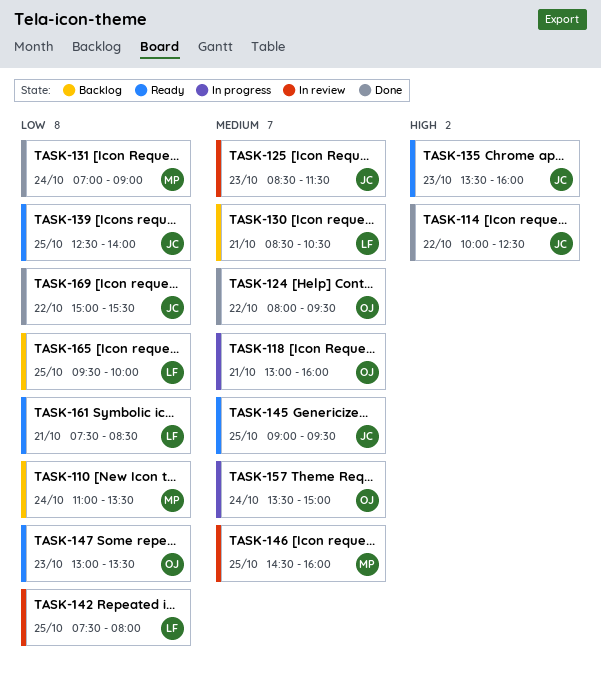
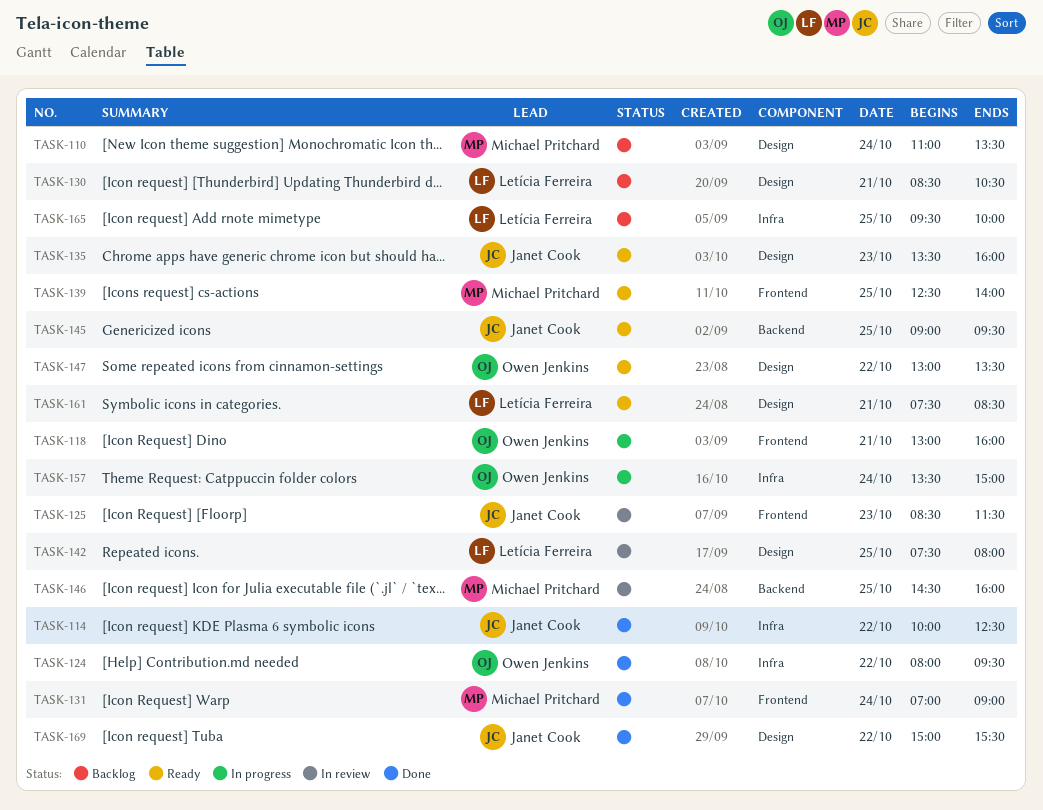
TASK-139, owner: Janet Cook -> Michael Pritchard
TASK-147, day: Oct 23 -> Oct 22

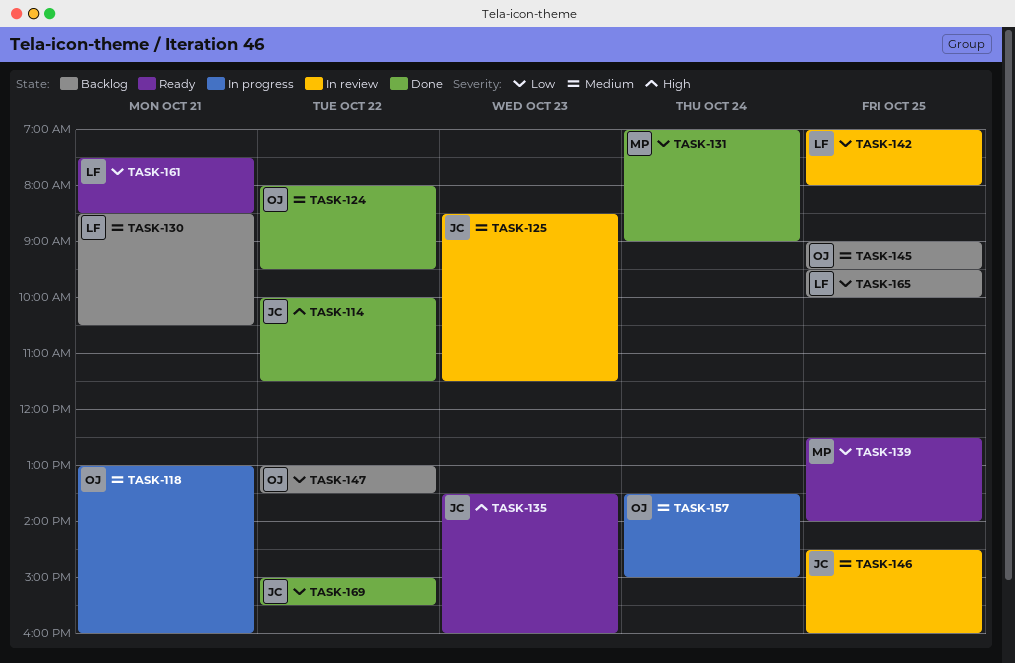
TASK-110: present -> none
TASK-114, ends: 12:30 -> 11:30
TASK-142, begins: 07:30 -> 07:00
TASK-145, status: Ready -> Backlog
TASK-145, owner: Janet Cook -> Owen Jenkins
TASK-146, owner: Michael Pritchard -> Janet Cook
TASK-147, status: Ready -> Backlog

